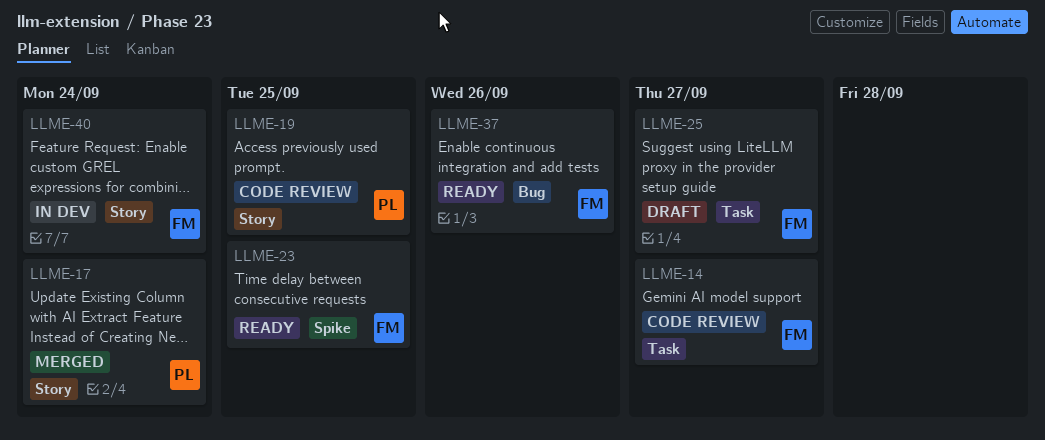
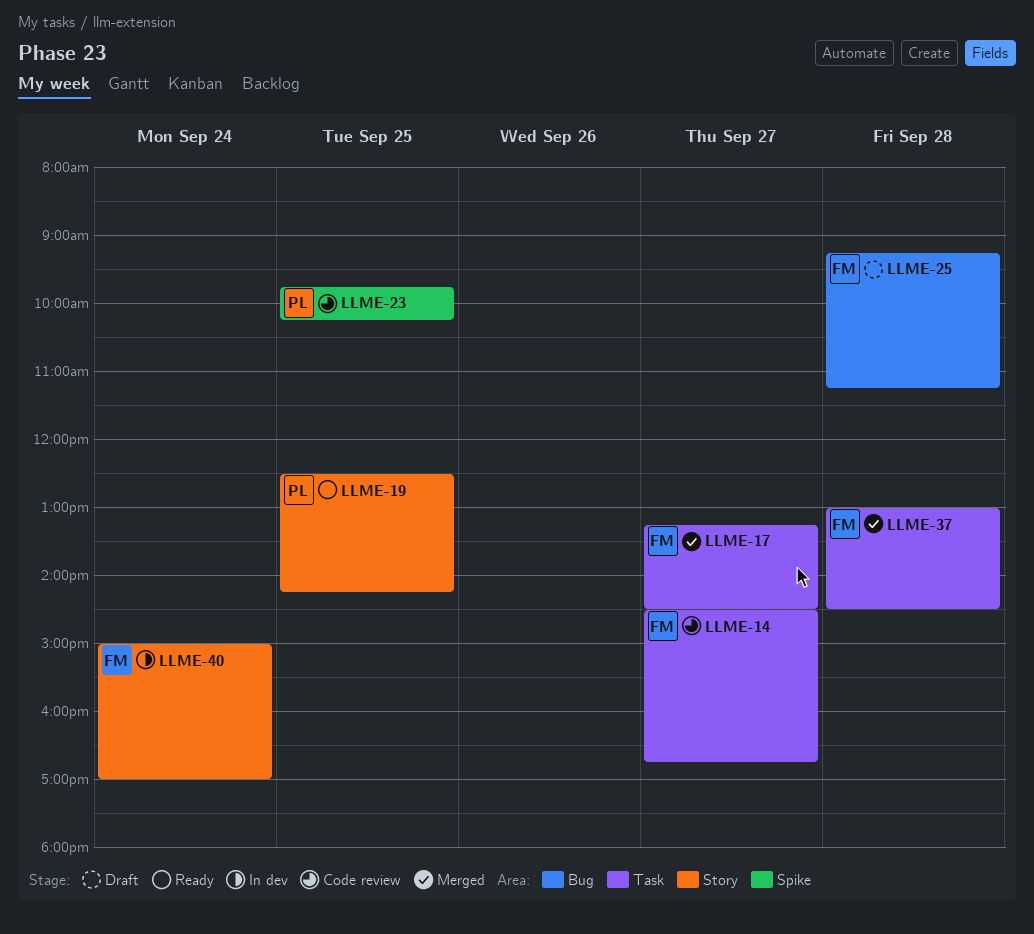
LLME-17, owner: PL -> FM
LLME-17, label: Story -> Task
LLME-17, day: Sep 24 -> Sep 27
LLME-19, status: Code review -> Ready
LLME-23, status: Ready -> Code review
LLME-23, owner: FM -> PL
LLME-25, label: Task -> Bug
LLME-25, day: Sep 27 -> Sep 28
LLME-37, status: Ready -> Merged
LLME-37, label: Bug -> Task
LLME-37, day: Sep 26 -> Sep 28

